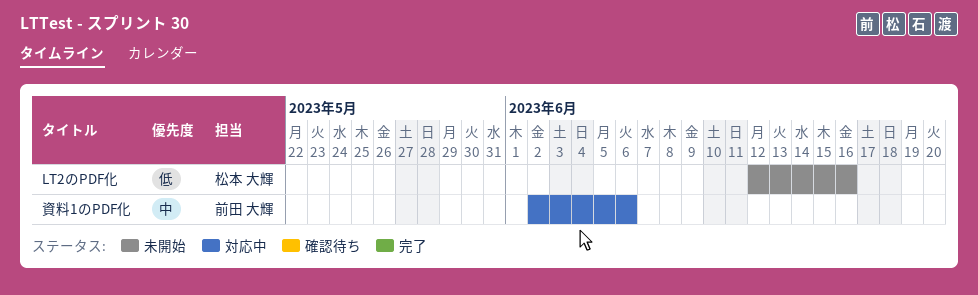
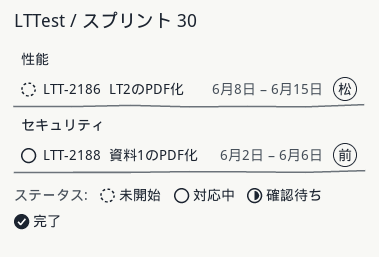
LT2のPDF化, start: Jun 12 -> Jun 8
LT2のPDF化, due: Jun 16 -> Jun 15

